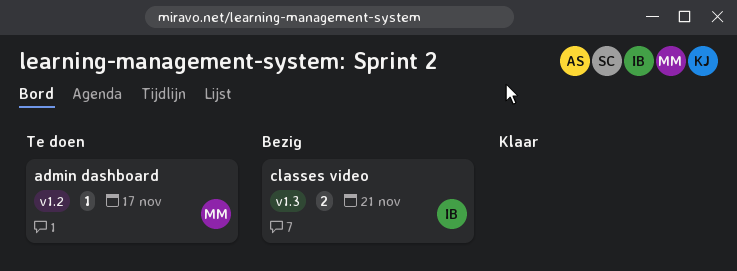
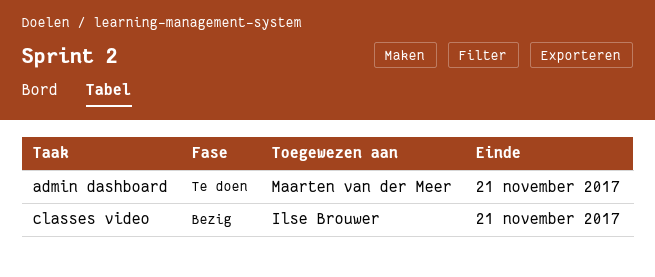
admin dashboard, due: Nov 17 -> Nov 21

